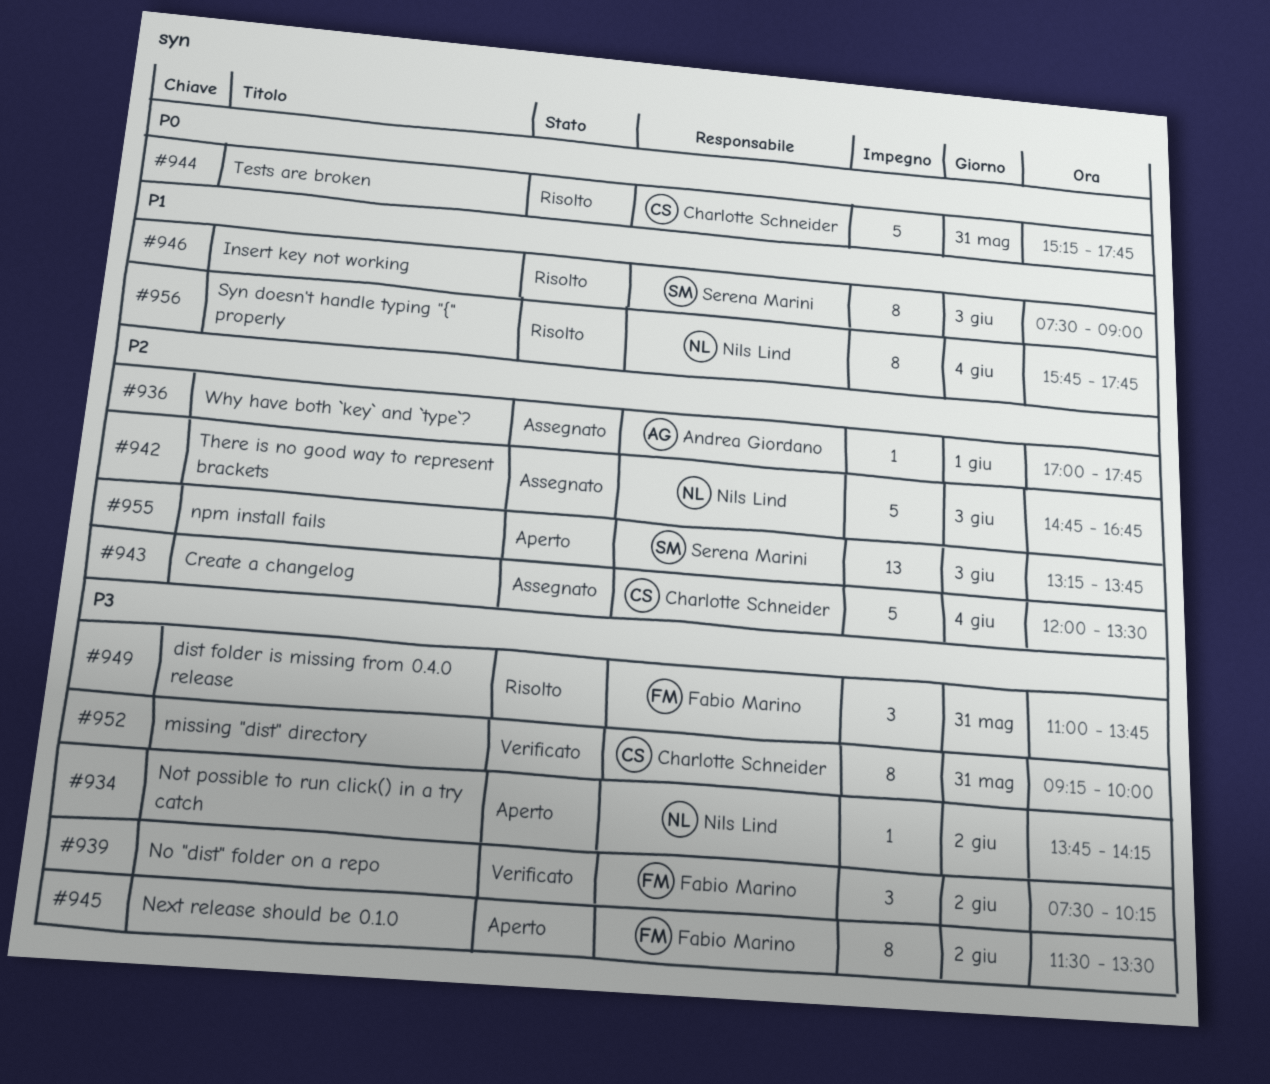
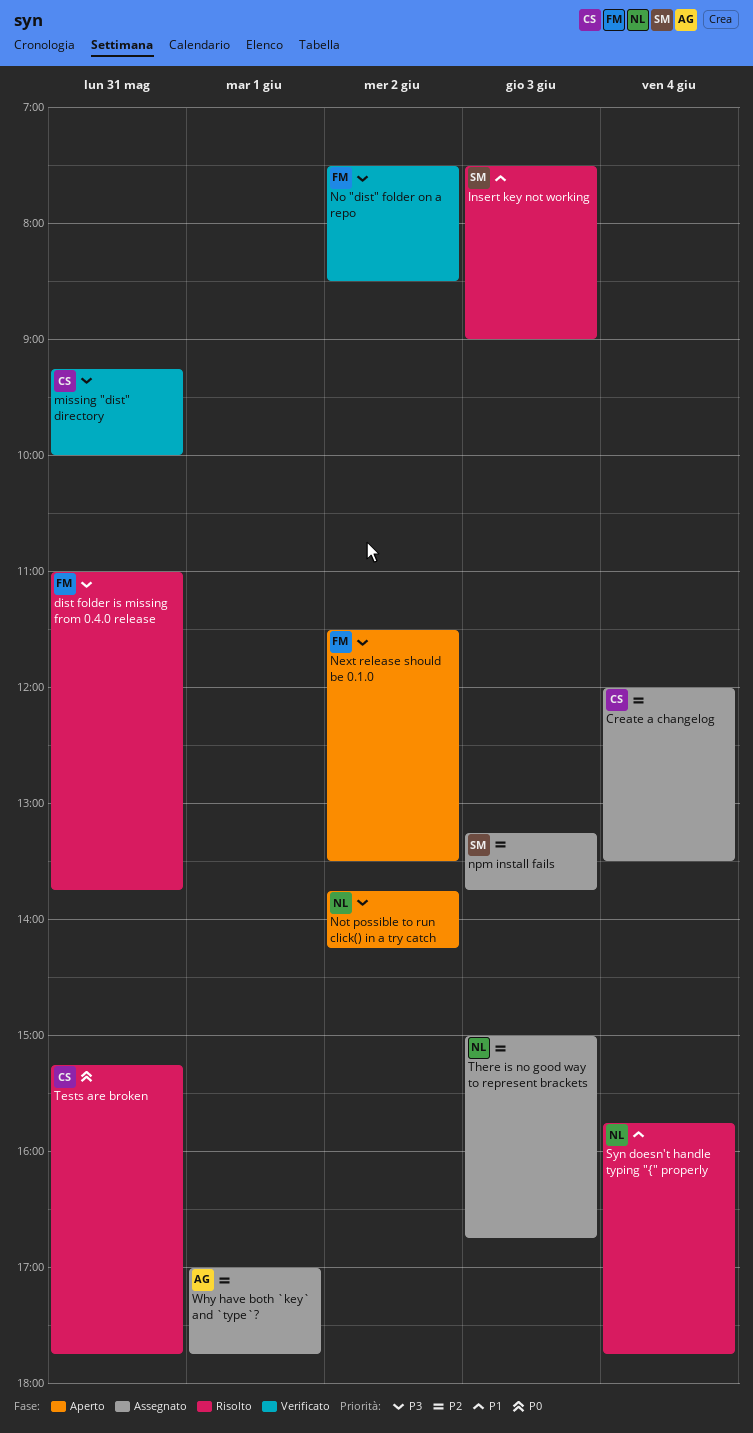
No "dist" folder on a repo, ends: 10:15 -> 08:30
npm install fails, status: Aperto -> Assegnato
There is no good way to represent brackets, begins: 14:45 -> 15:00

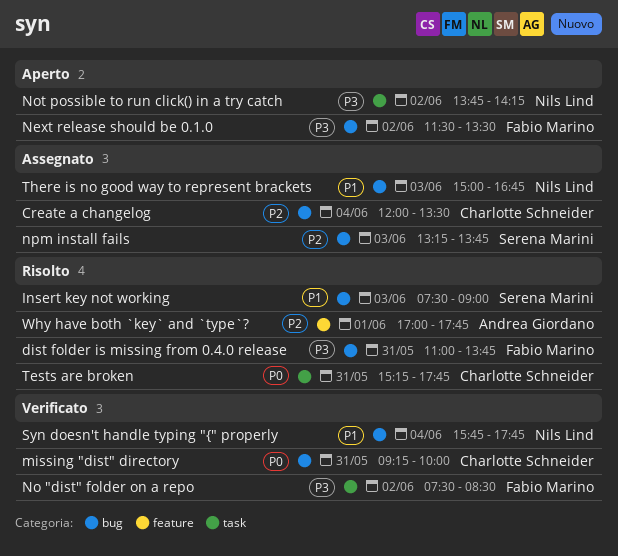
missing "dist" directory, priority: P3 -> P0
Syn doesn't handle typing "{" properly, status: Risolto -> Verificato
There is no good way to represent brackets, priority: P2 -> P1
Why have both `key` and `type`?, status: Assegnato -> Risolto

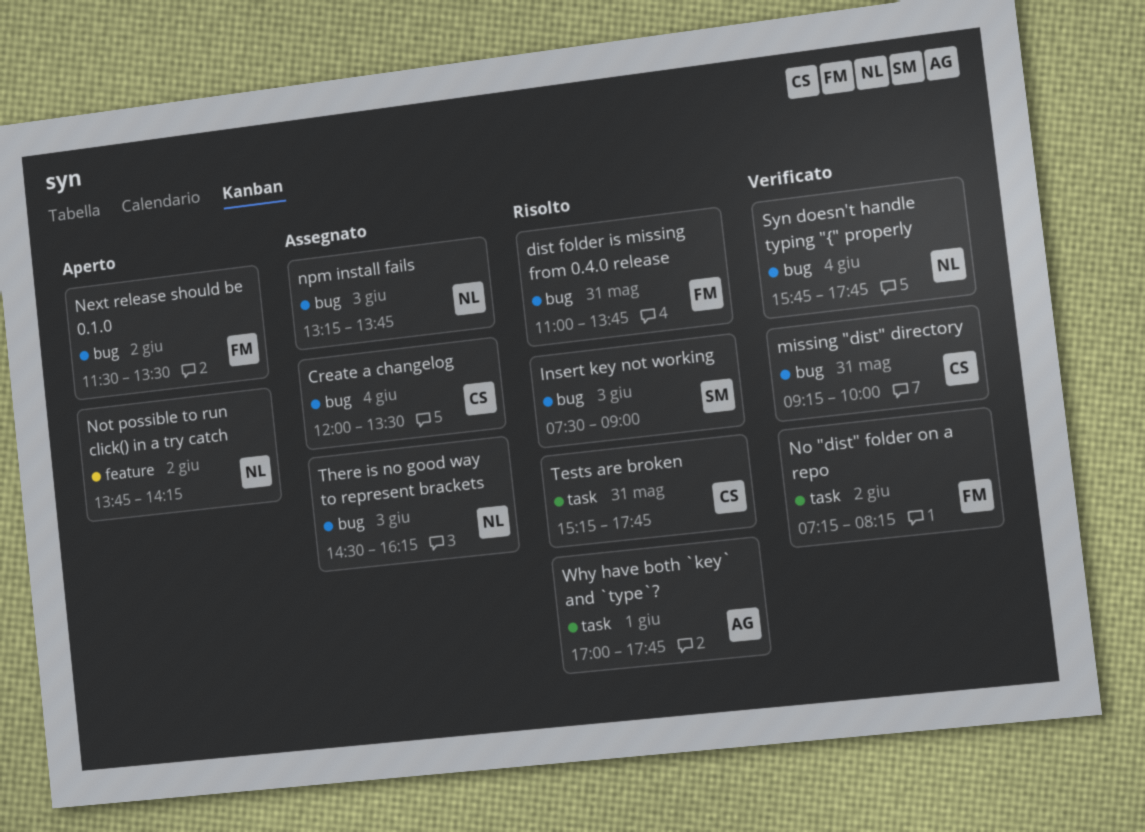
No "dist" folder on a repo, begins: 07:30 -> 07:15
No "dist" folder on a repo, ends: 08:30 -> 08:15
Not possible to run click() in a try catch, label: task -> feature
npm install fails, owner: Serena Marini -> Nils Lind
There is no good way to represent brackets, begins: 15:00 -> 14:30
There is no good way to represent brackets, ends: 16:45 -> 16:15
Why have both `key` and `type`?, label: feature -> task

